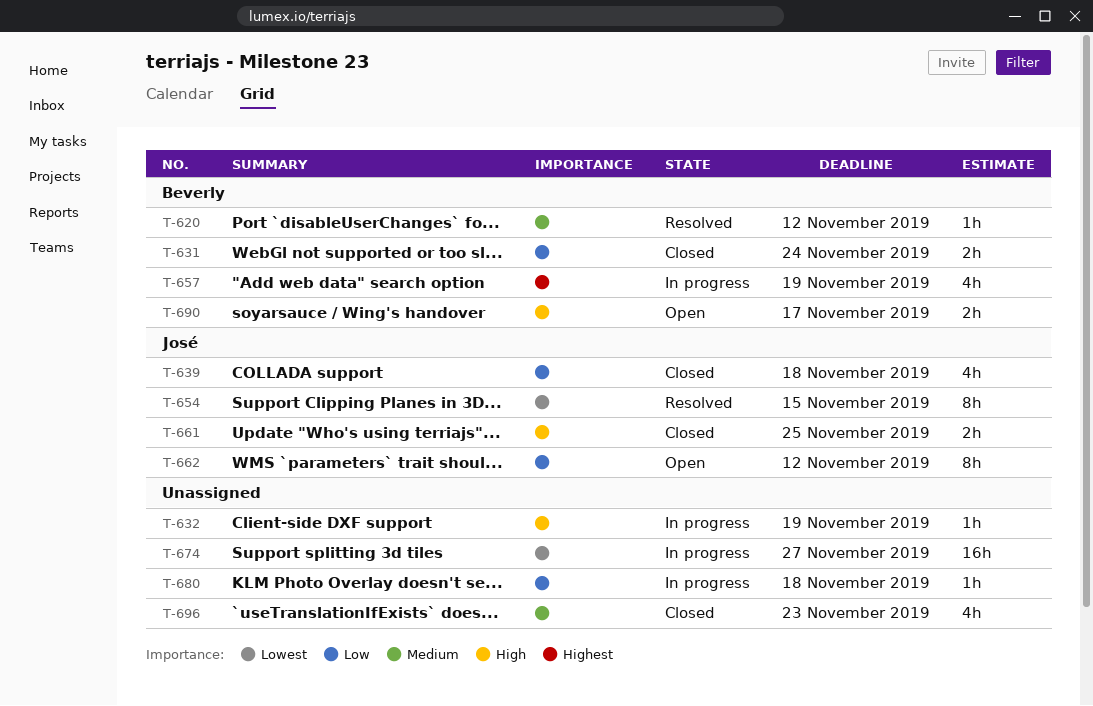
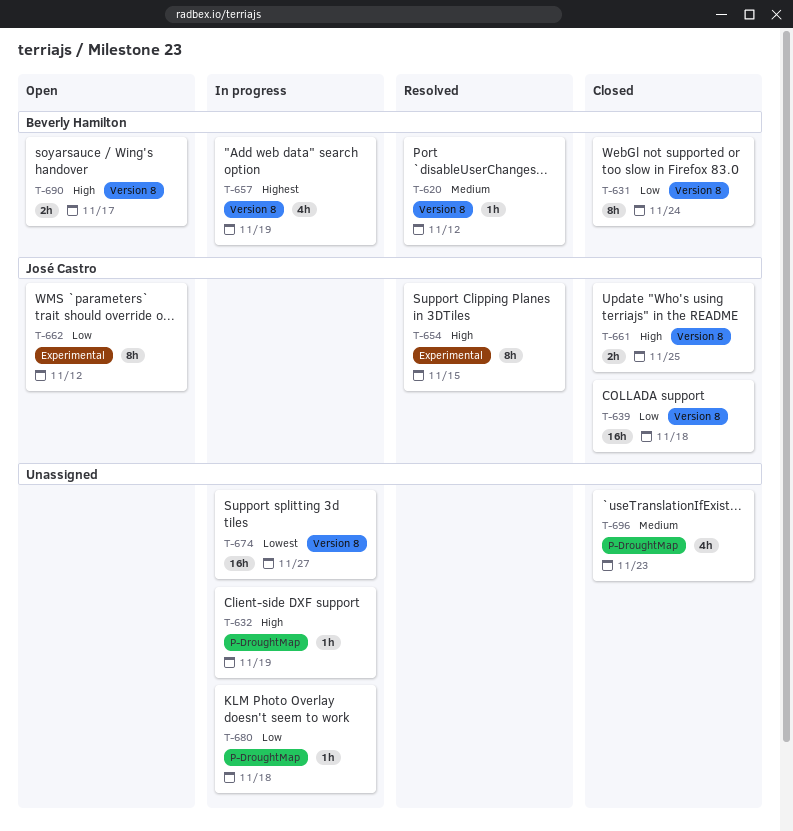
T-631, estimate: 2h -> 8h
T-639, estimate: 4h -> 16h
T-654, priority: Lowest -> High

